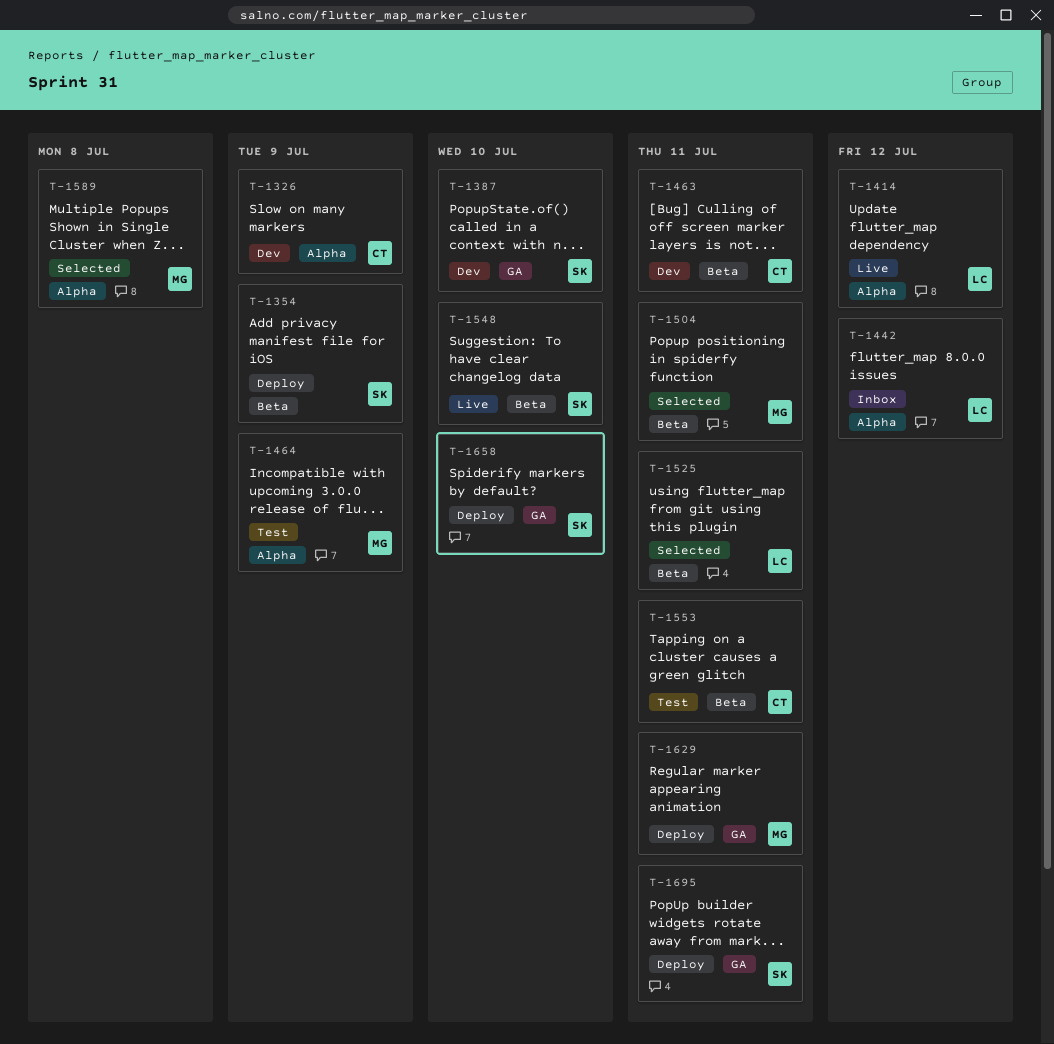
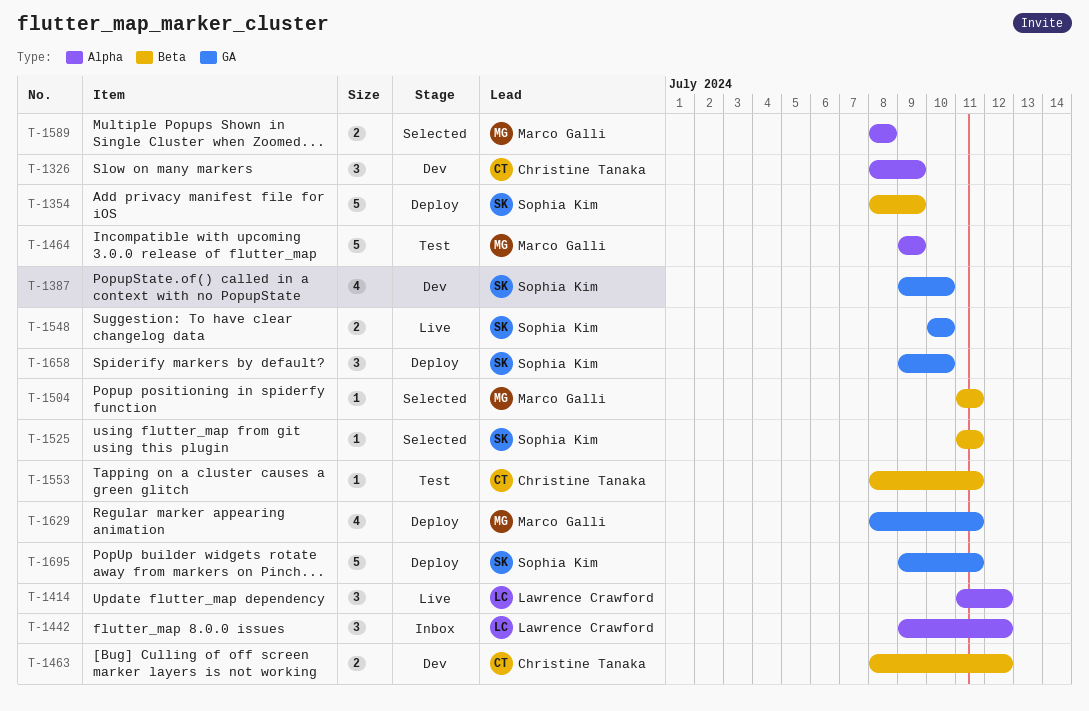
T-1463, due: Jul 11 -> Jul 12
T-1525, owner: Lawrence Crawford -> Sophia Kim
T-1548, label: Beta -> GA

